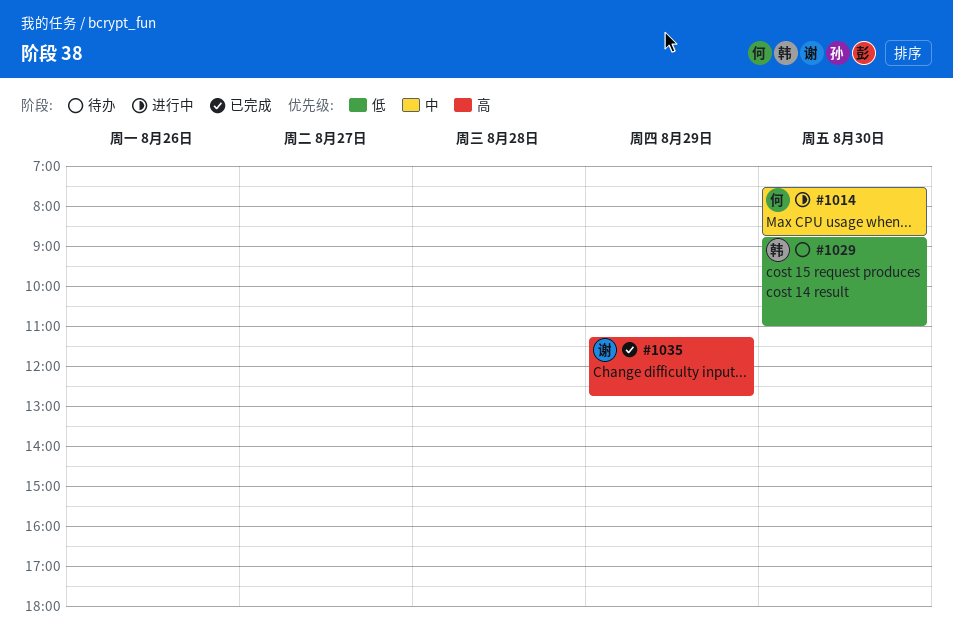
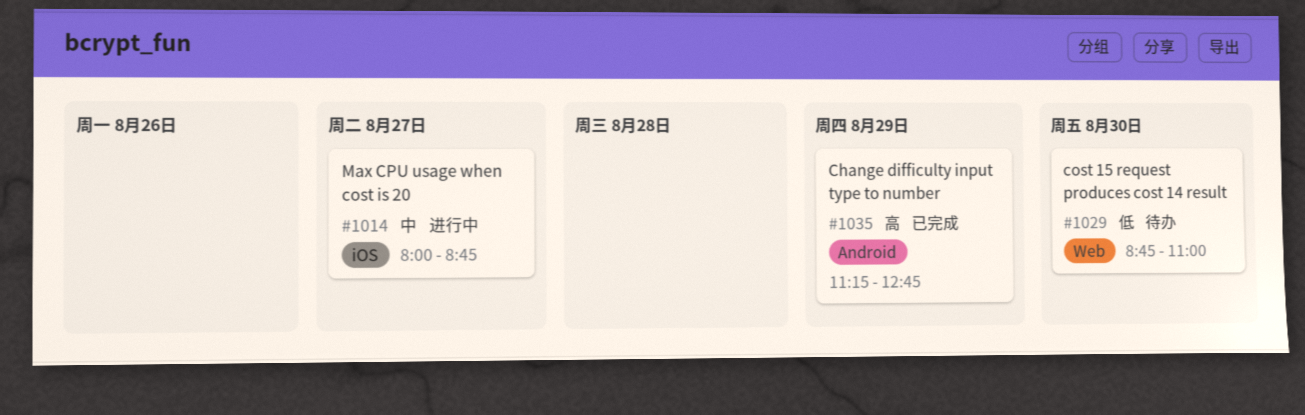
#1014, day: Aug 30 -> Aug 27
#1014, begins: 07:30 -> 08:00

